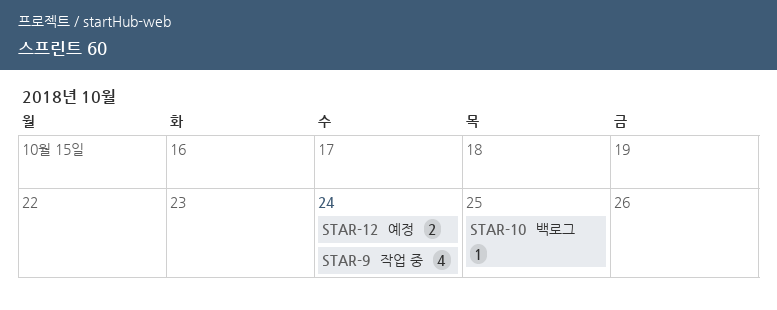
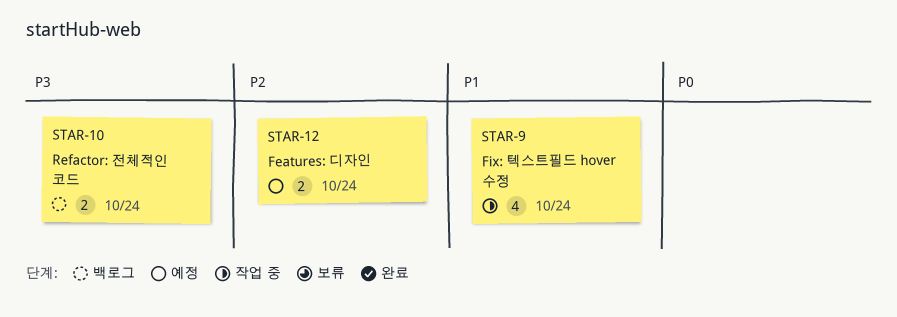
STAR-10, estimate: 1 -> 2
STAR-10, due: Oct 25 -> Oct 24

